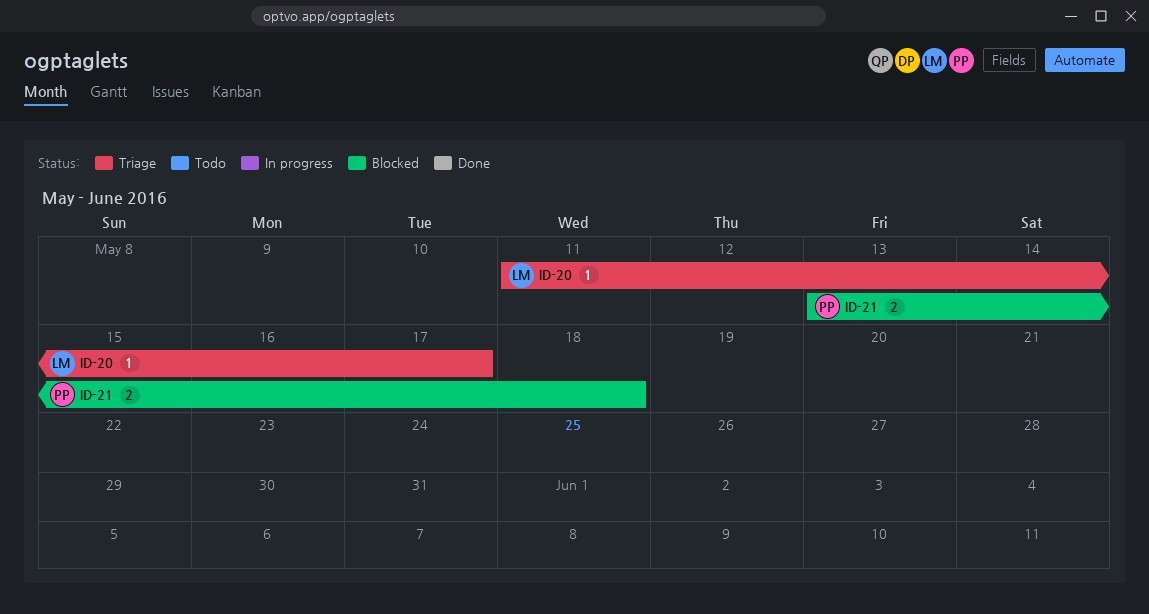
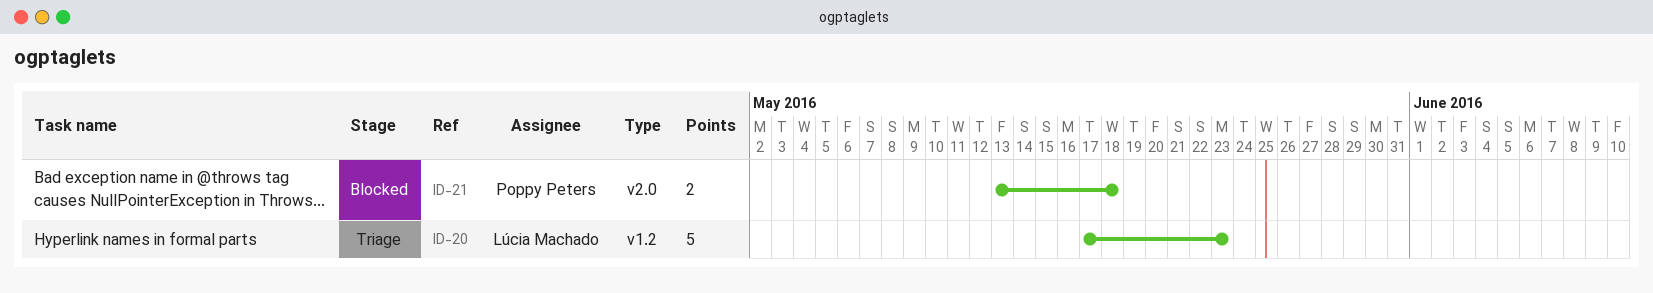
ID-20, estimate: 1 -> 5
ID-20, start: May 11 -> May 17
ID-20, due: May 17 -> May 23

